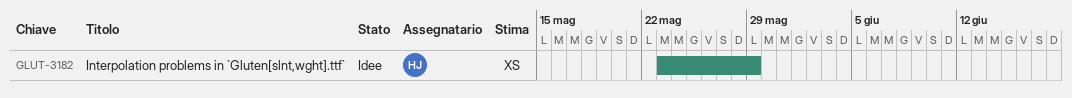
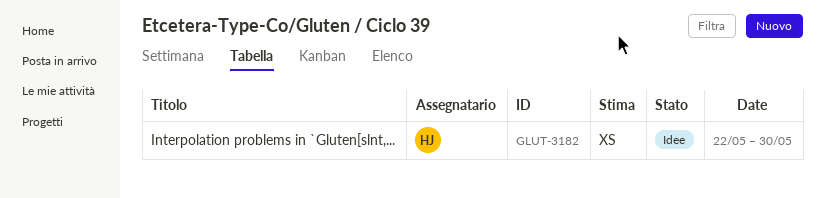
GLUT-3182, start: May 23 -> May 22
GLUT-3182, due: May 29 -> May 30

